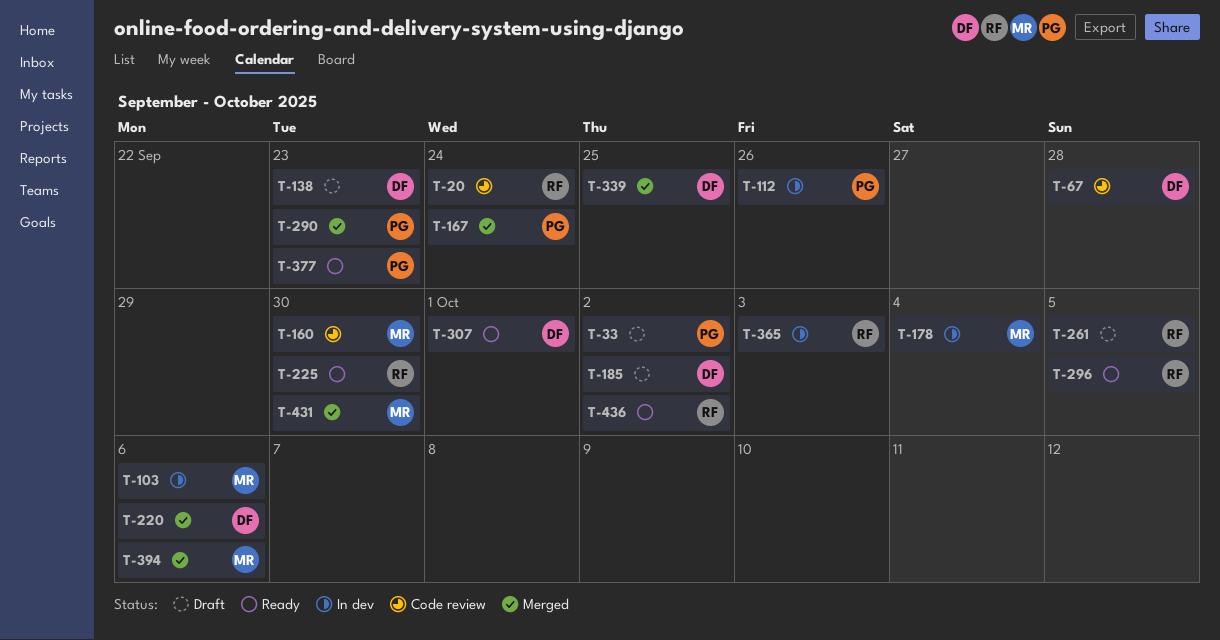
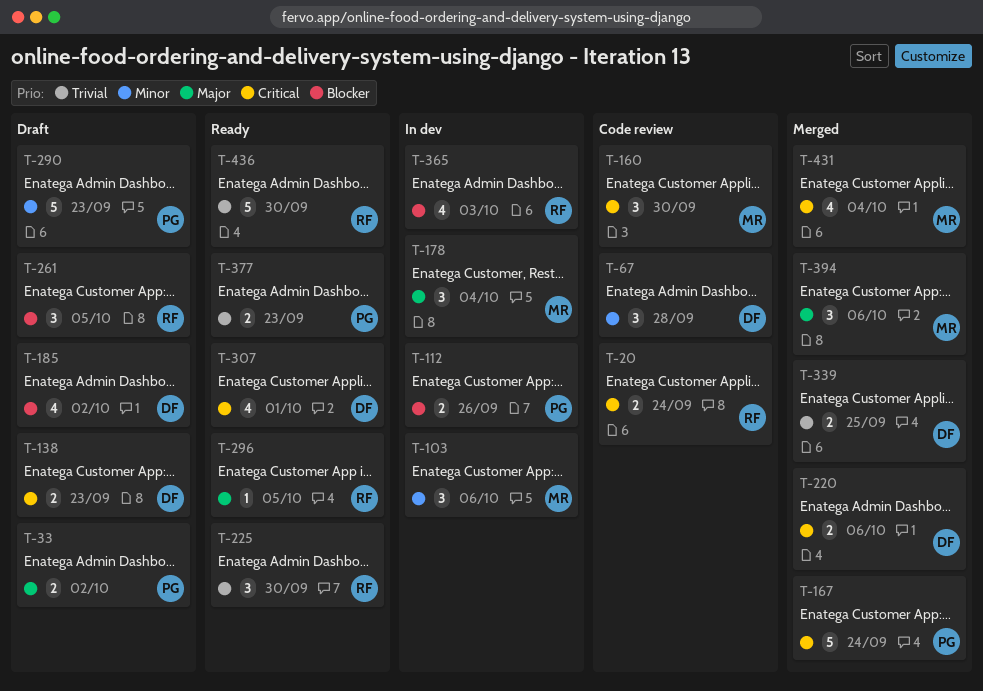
T-290, status: Merged -> Draft
T-431, due: Sep 30 -> Oct 4
T-436, due: Oct 2 -> Sep 30

